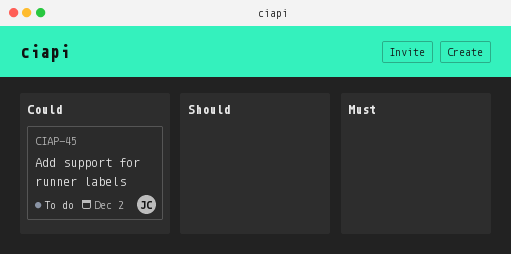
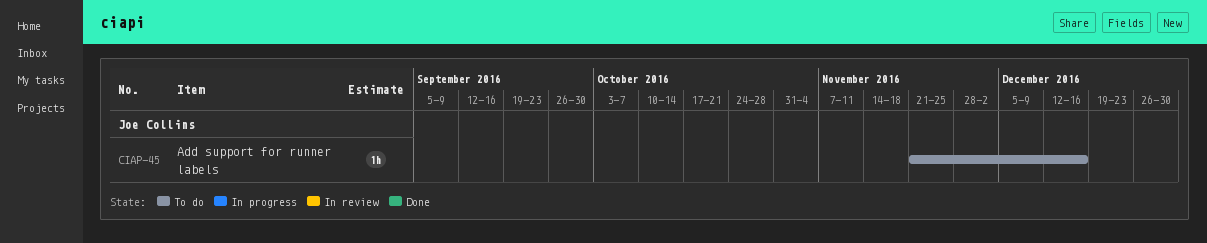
CIAP-45, due: Dec 2 -> Dec 16

